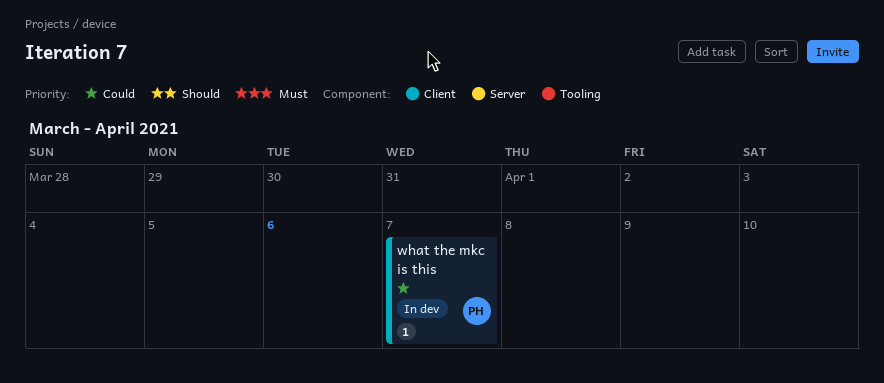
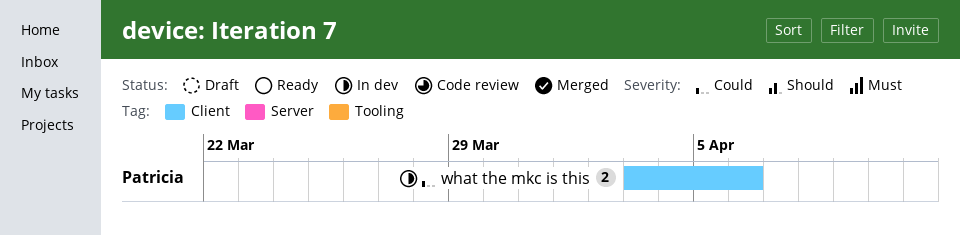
what the mkc is this, estimate: 1 -> 2
what the mkc is this, due: Apr 7 -> Apr 6

